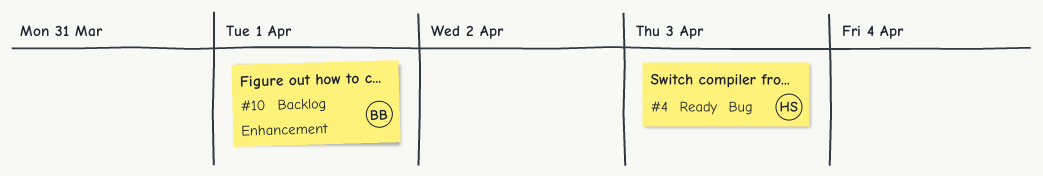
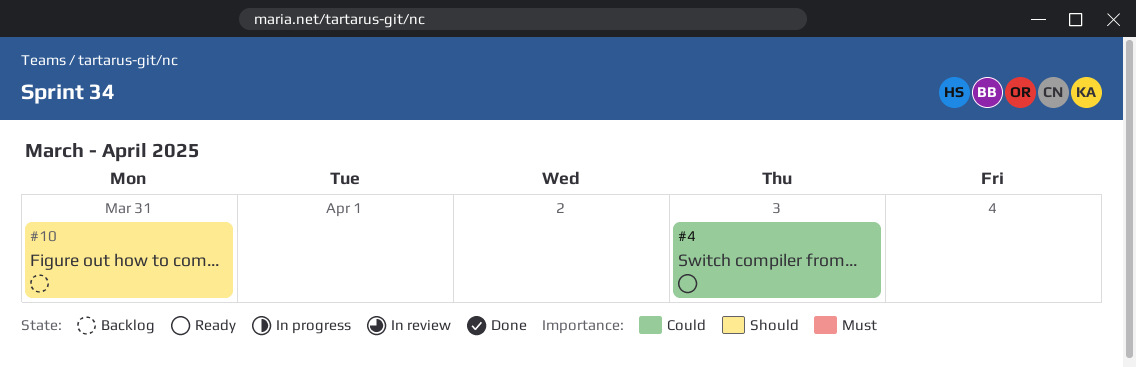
#10, due: Apr 1 -> Mar 31

